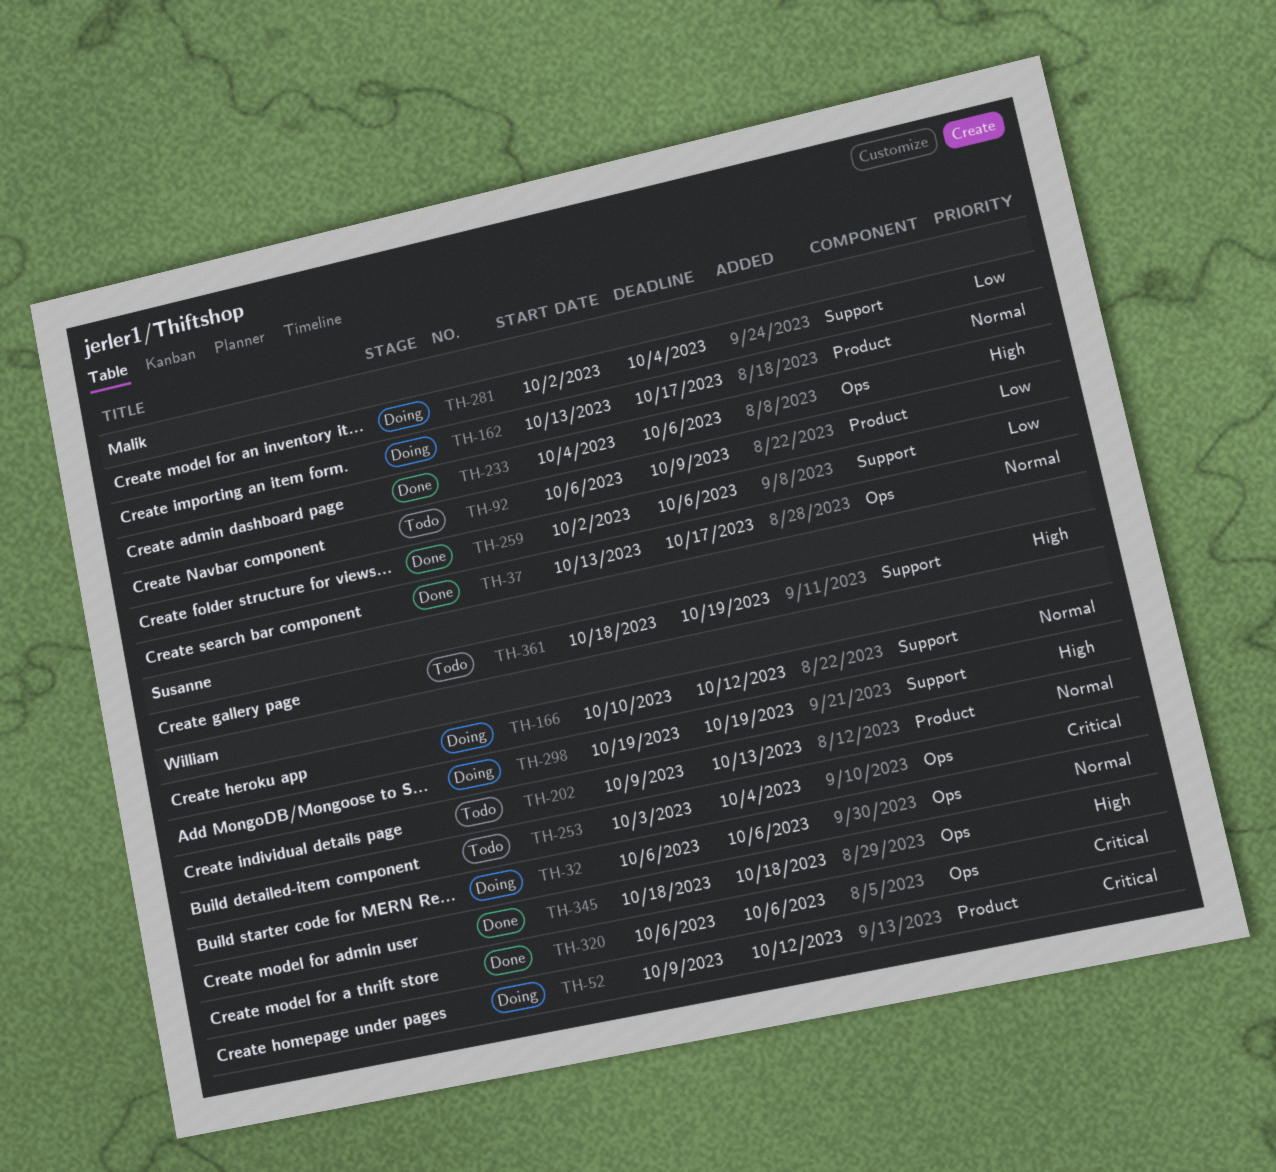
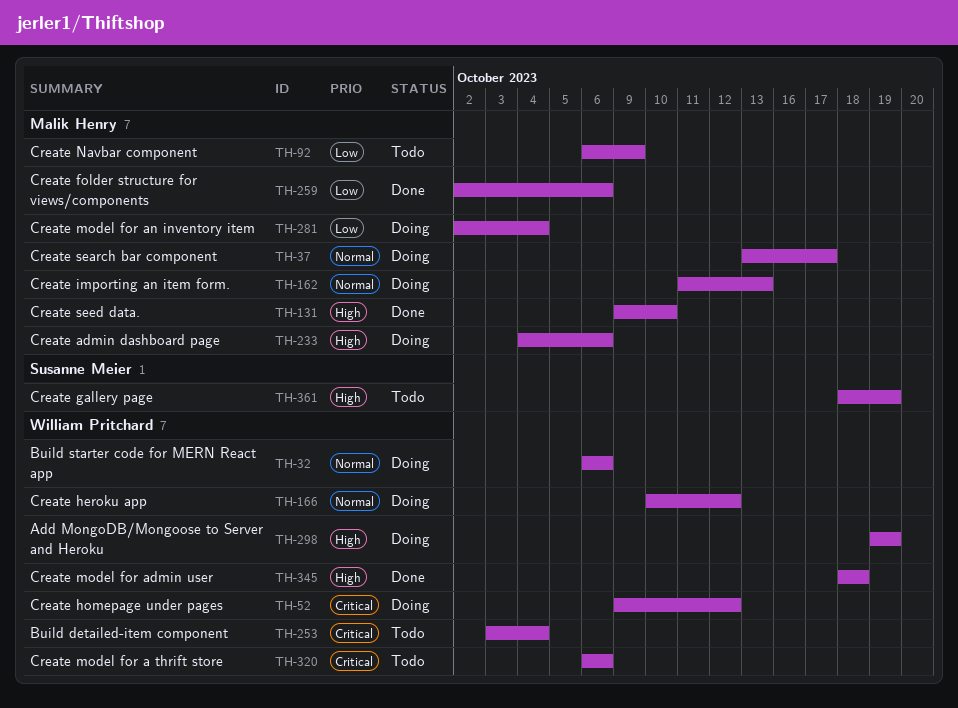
TH-37, status: Done -> Doing
TH-131: none -> present
TH-162, start: Oct 13 -> Oct 11
TH-162, due: Oct 17 -> Oct 13
TH-202: present -> none
TH-233, status: Done -> Doing
TH-320, status: Done -> Todo

